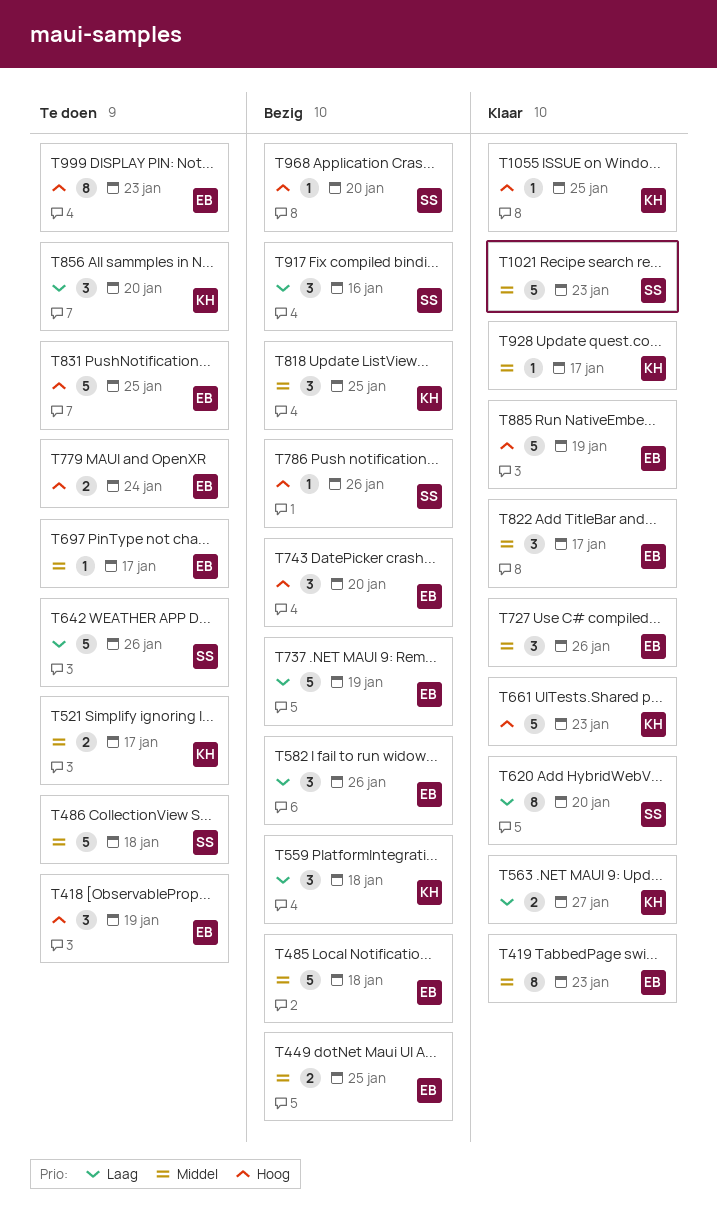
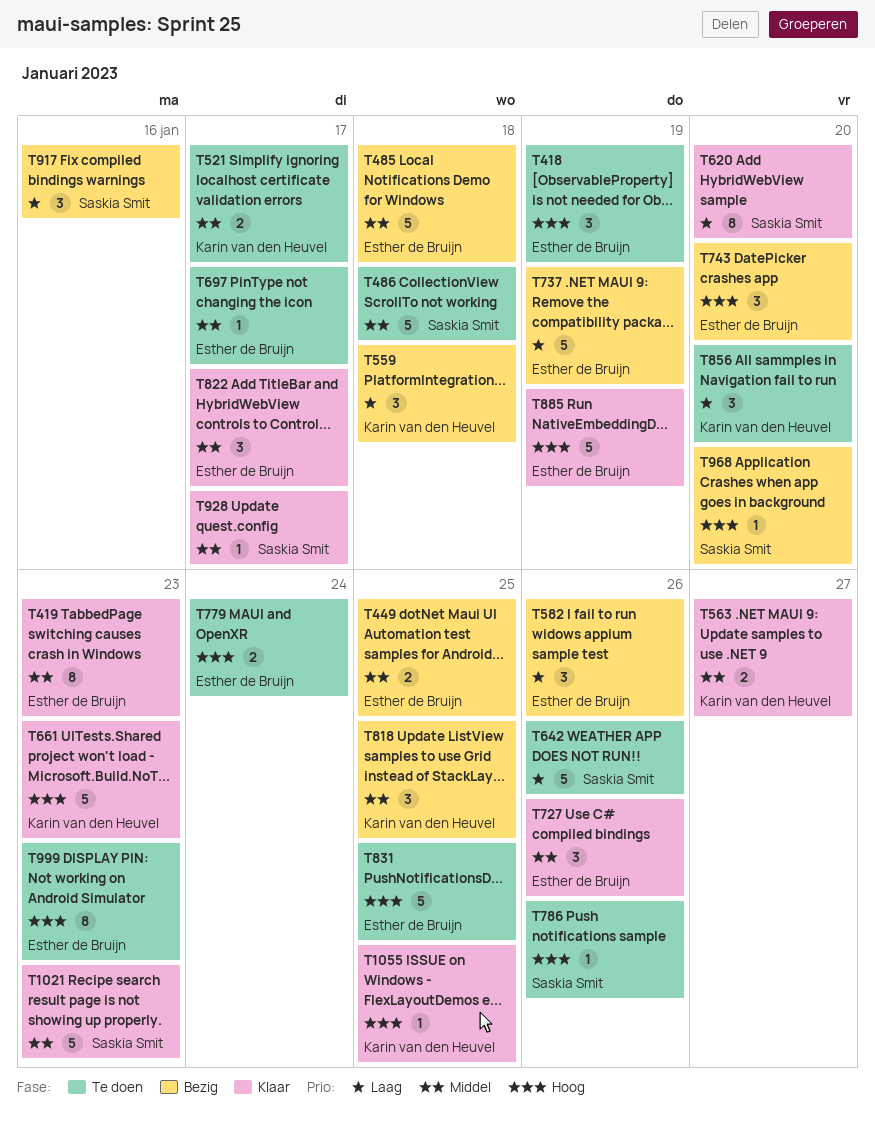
T563, priority: Laag -> Middel
T786, status: Bezig -> Te doen
T928, owner: Karin van den Heuvel -> Saskia Smit

